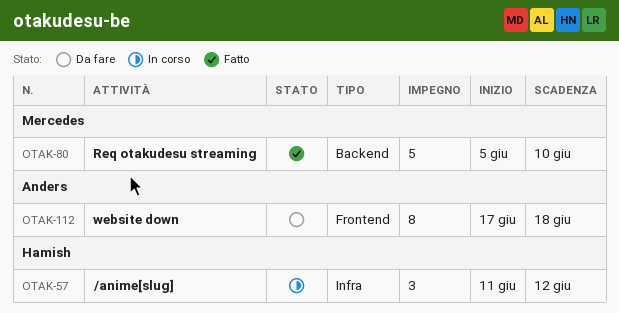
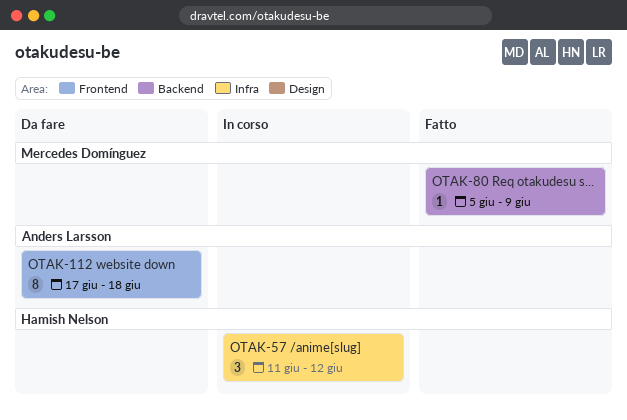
OTAK-80, estimate: 5 -> 1
OTAK-80, due: Jun 10 -> Jun 9

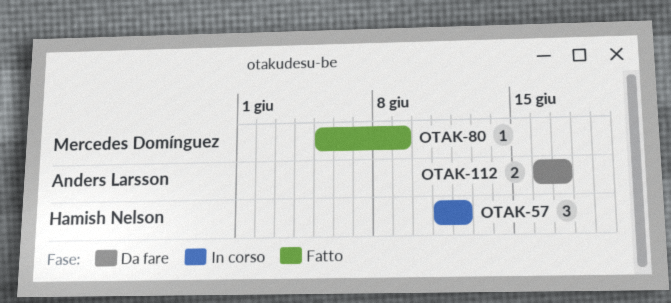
OTAK-112, estimate: 8 -> 2
OTAK-112, start: Jun 17 -> Jun 16
OTAK-112, due: Jun 18 -> Jun 17

